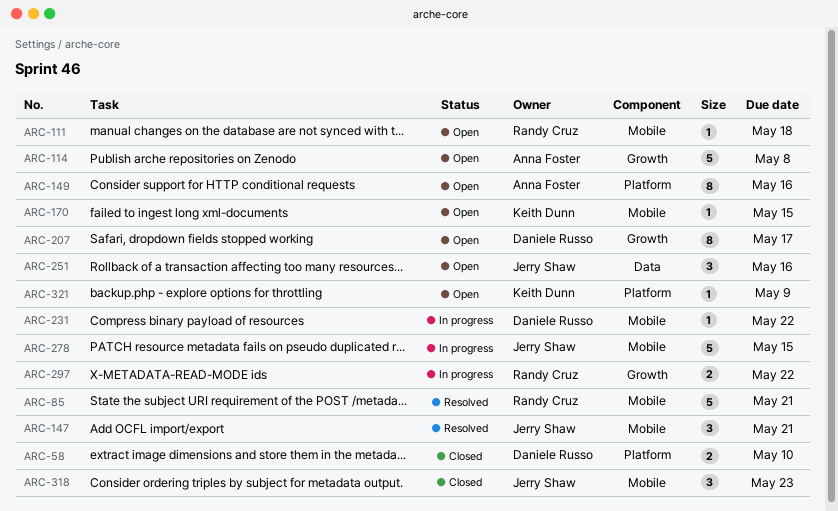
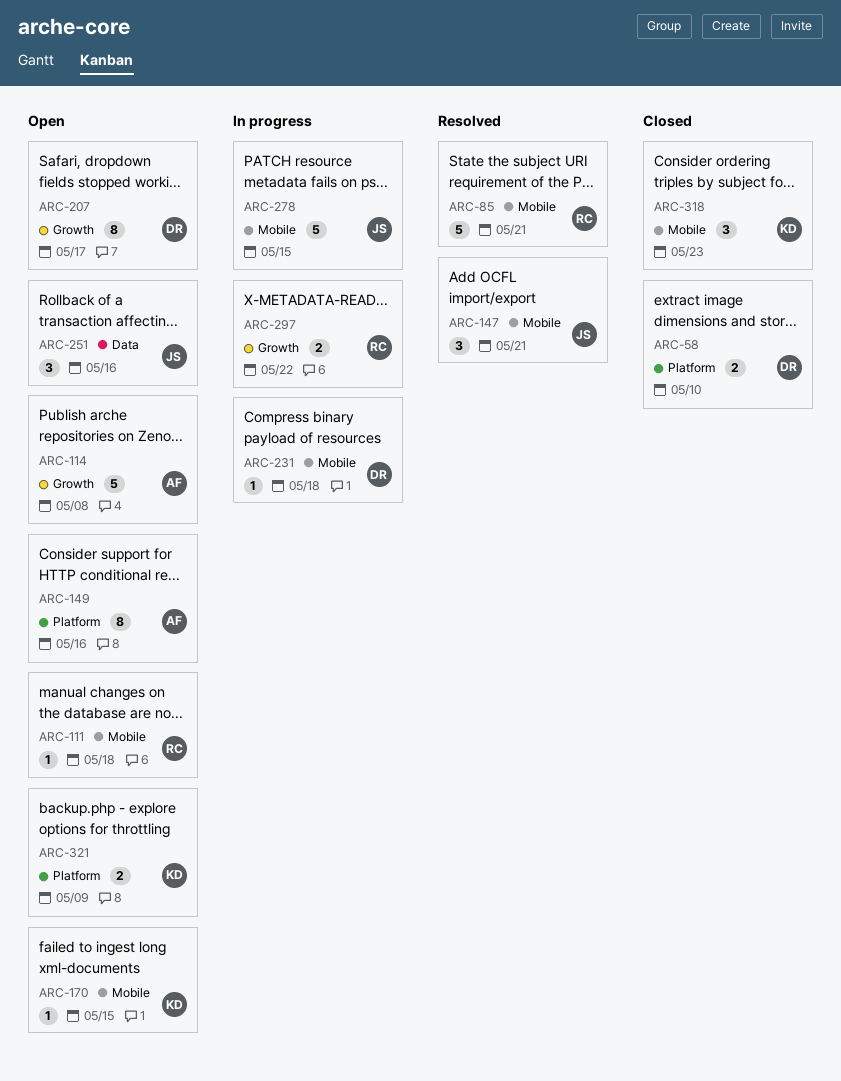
ARC-231, due: May 22 -> May 18
ARC-318, owner: Jerry Shaw -> Keith Dunn
ARC-321, estimate: 1 -> 2

